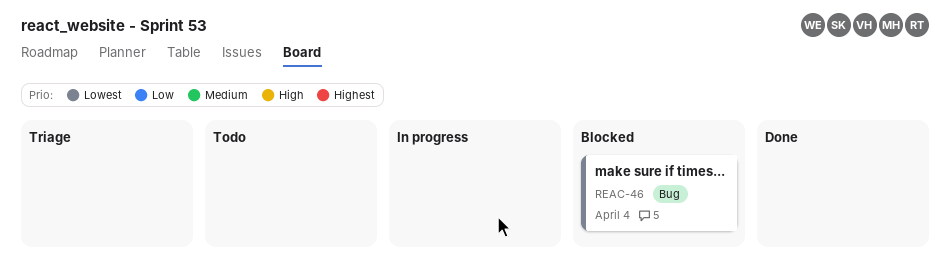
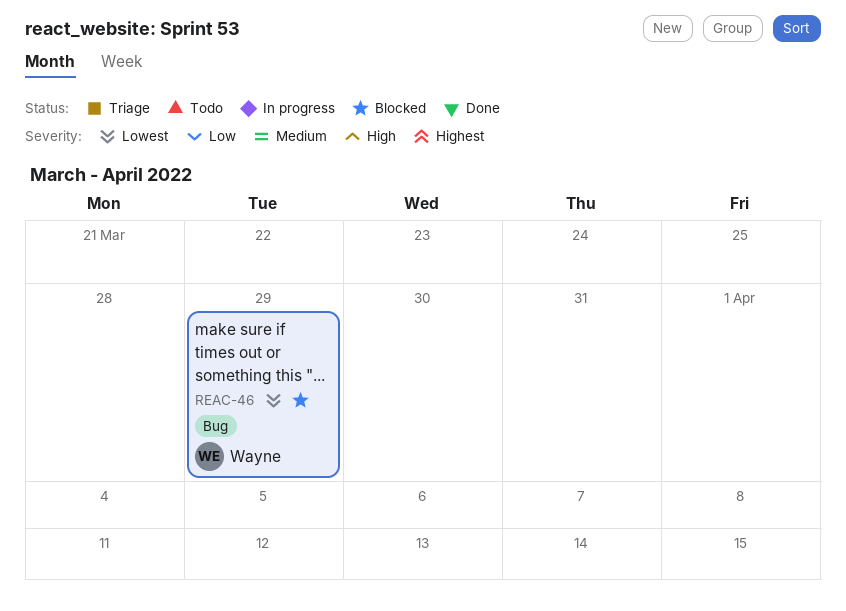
REAC-46, due: Apr 4 -> Mar 29

